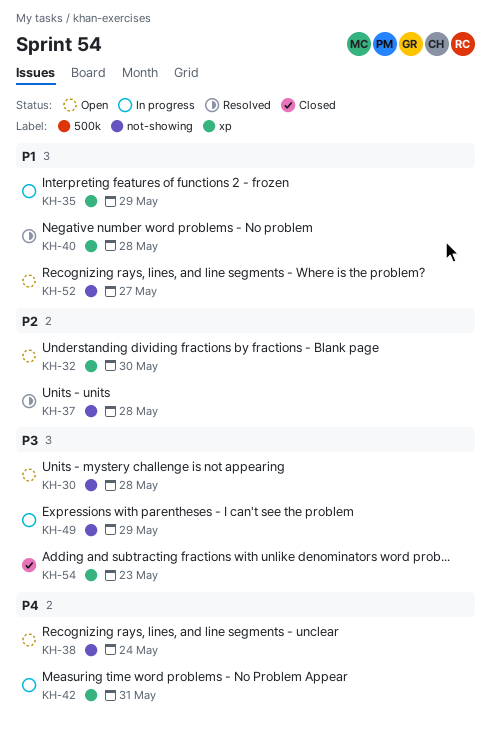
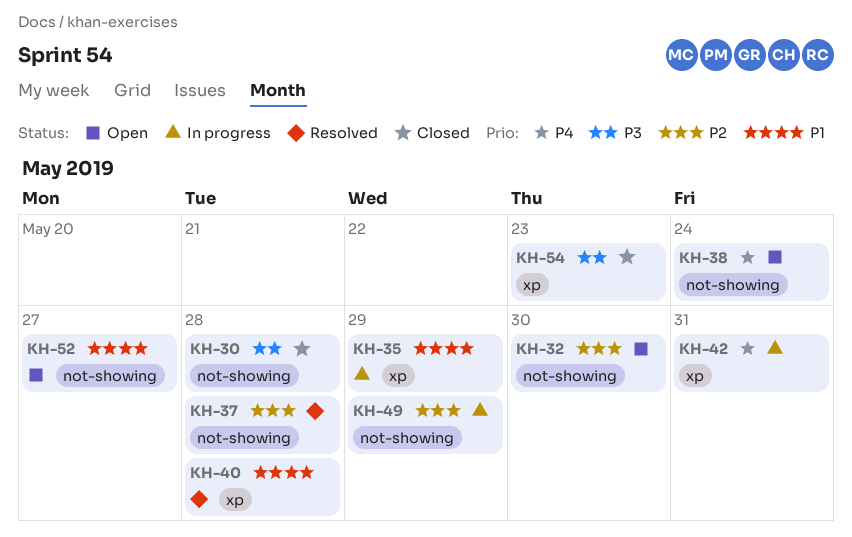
KH-30, status: Open -> Closed
KH-32, label: xp -> not-showing
KH-49, priority: P3 -> P2

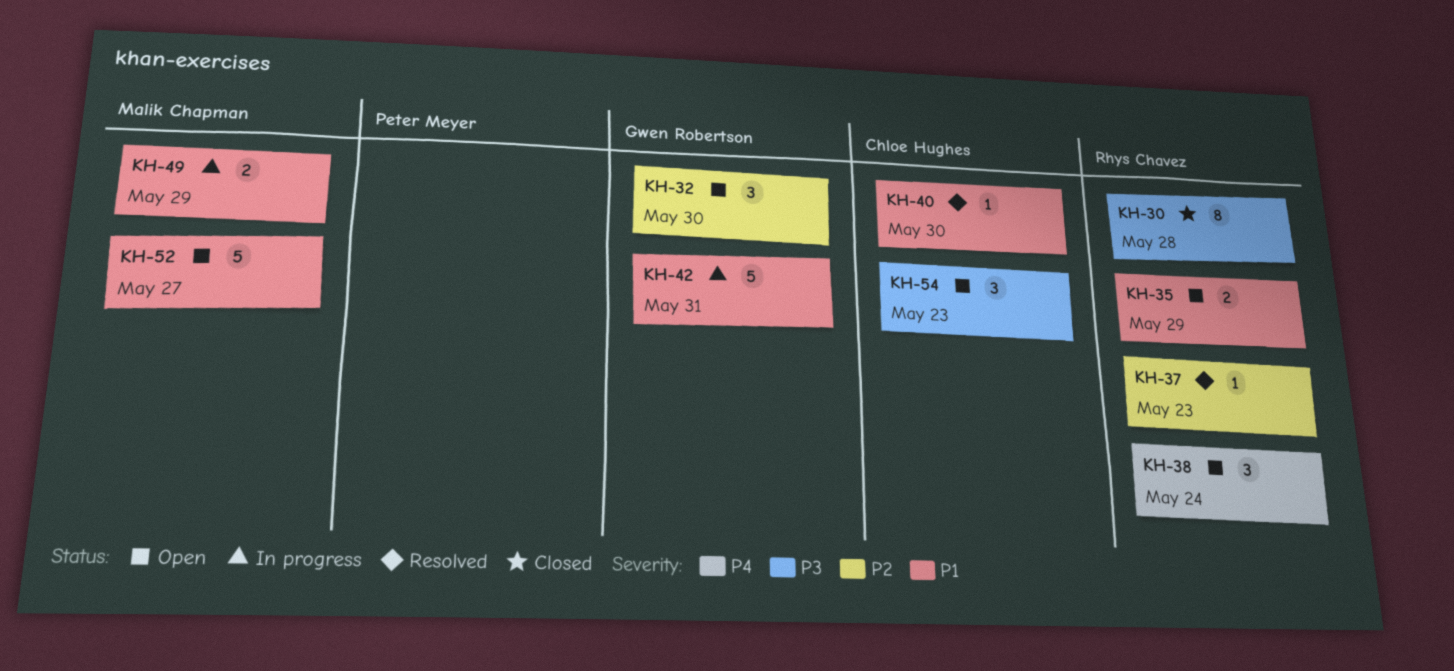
KH-35, status: In progress -> Open
KH-37, due: May 28 -> May 23
KH-40, due: May 28 -> May 30
KH-42, priority: P4 -> P1
KH-49, priority: P2 -> P1
KH-54, status: Closed -> Open

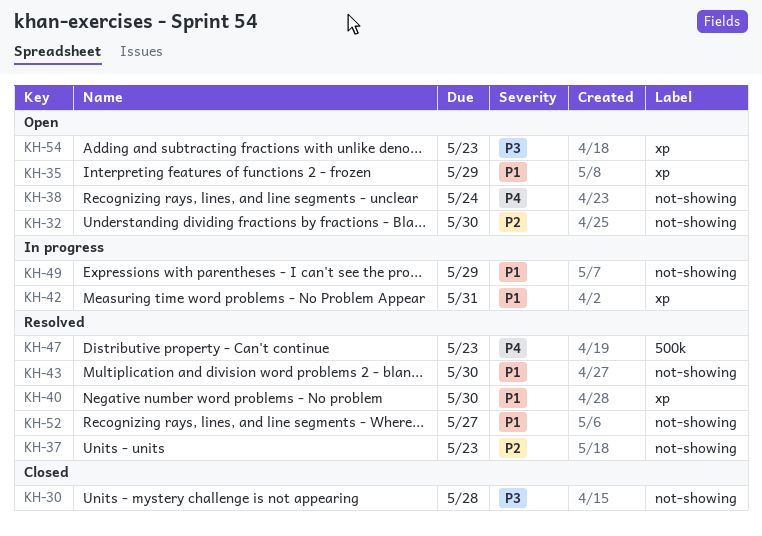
KH-43: none -> present
KH-47: none -> present
KH-52, status: Open -> Resolved

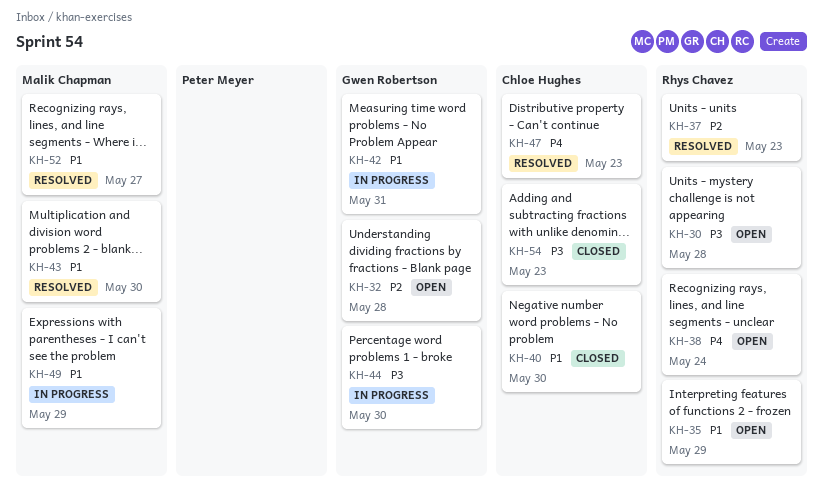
KH-30, status: Closed -> Open
KH-32, due: May 30 -> May 28
KH-40, status: Resolved -> Closed
KH-44: none -> present
KH-54, status: Open -> Closed

